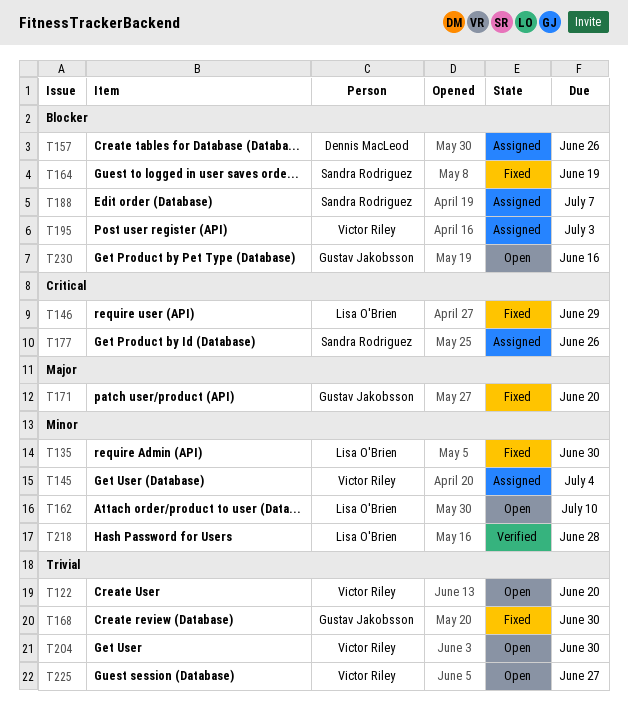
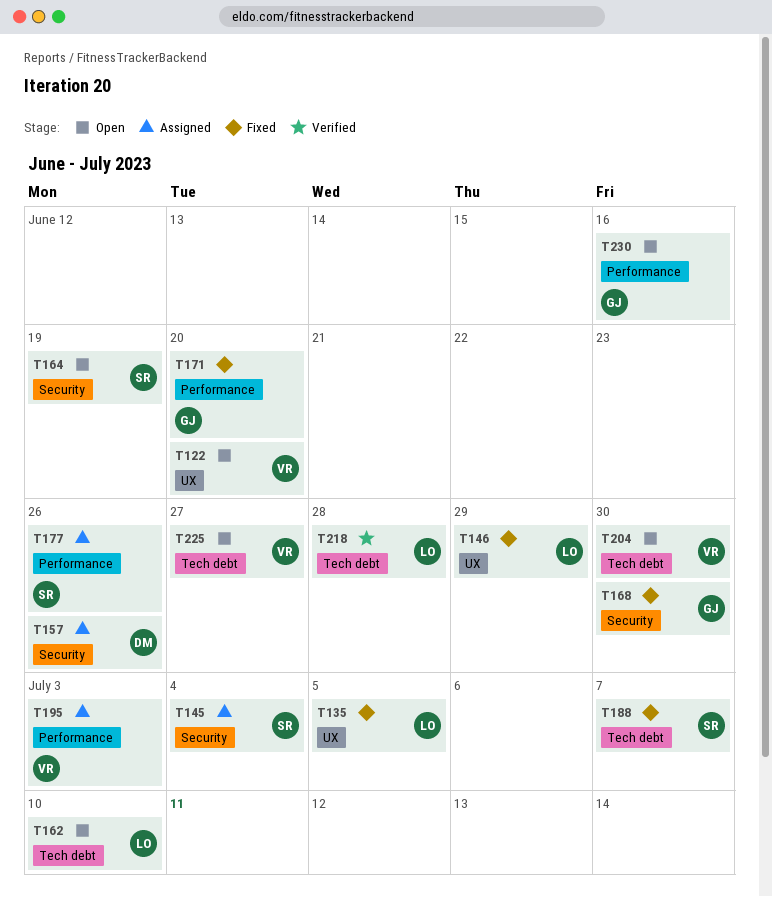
T135, due: Jun 30 -> Jul 5
T145, owner: Victor Riley -> Sandra Rodriguez
T164, status: Fixed -> Open
T188, status: Assigned -> Fixed

